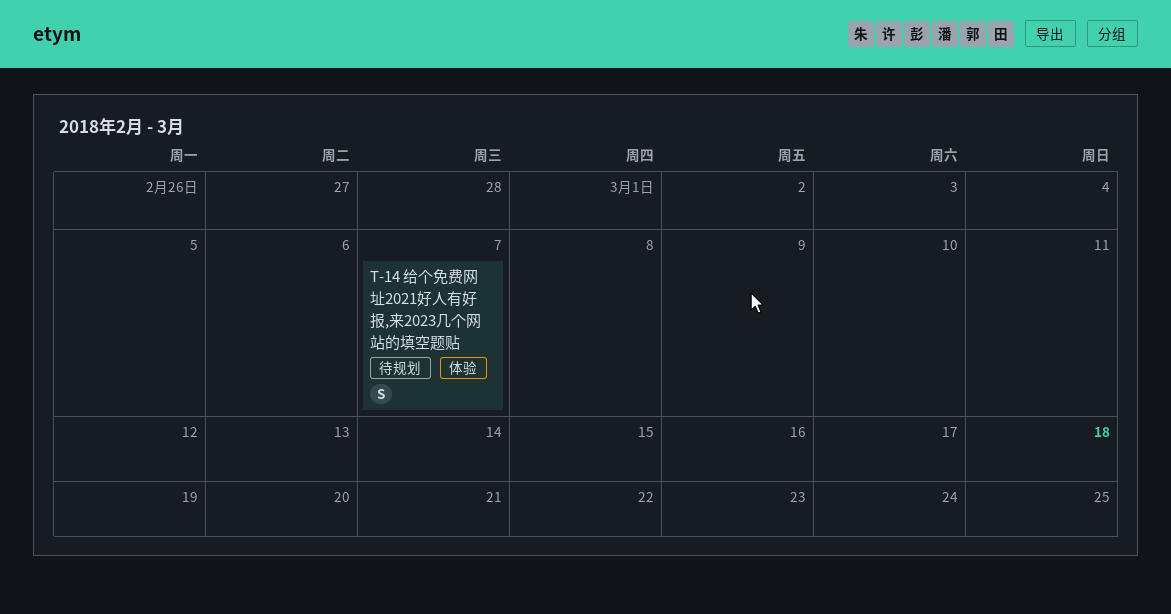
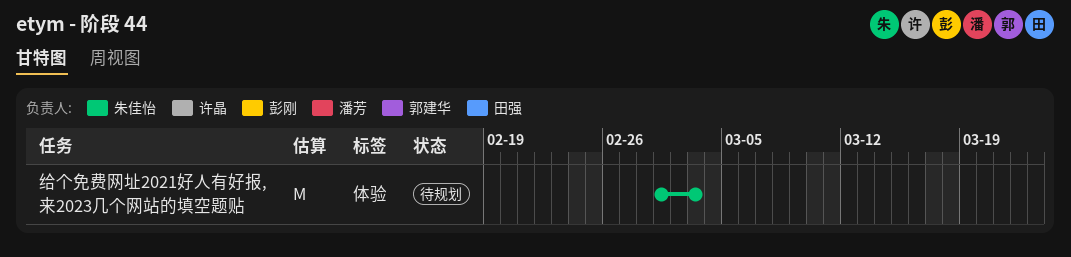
给个免费网址2021好人有好报,来2023几个网站的填空题贴, estimate: S -> M
给个免费网址2021好人有好报,来2023几个网站的填空题贴, due: Mar 7 -> Mar 3

